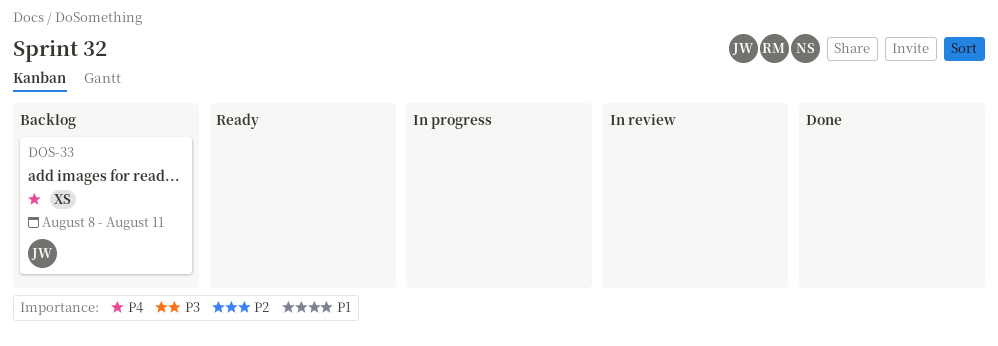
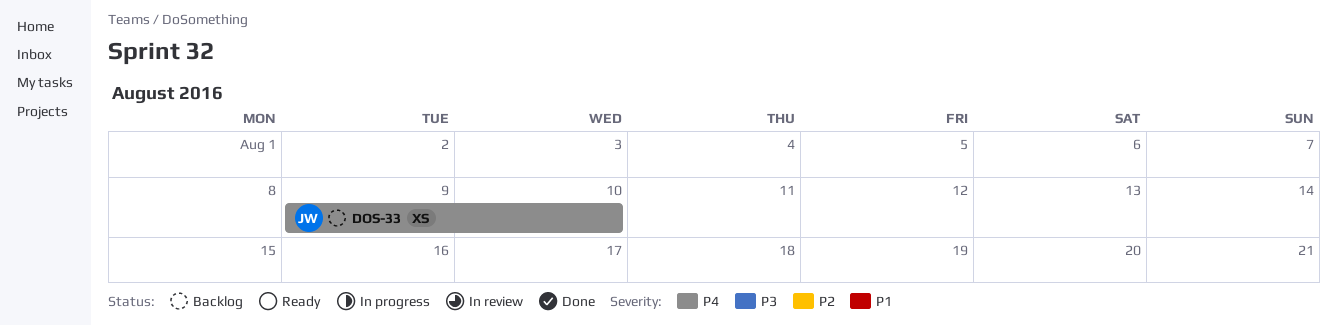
DOS-33, start: Aug 8 -> Aug 9
DOS-33, due: Aug 11 -> Aug 10

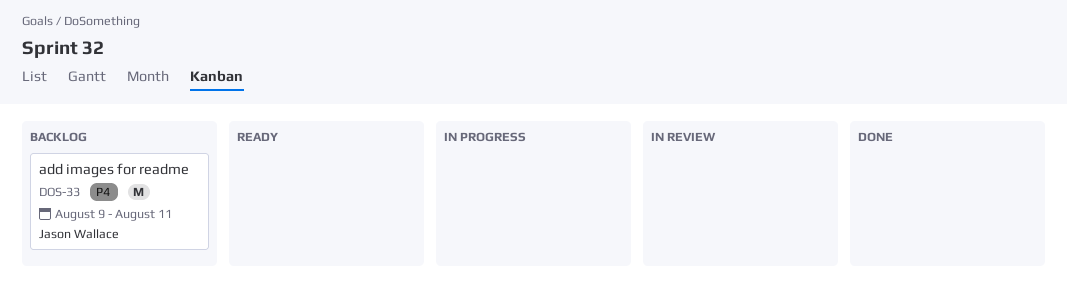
DOS-33, estimate: XS -> M
DOS-33, due: Aug 10 -> Aug 11

